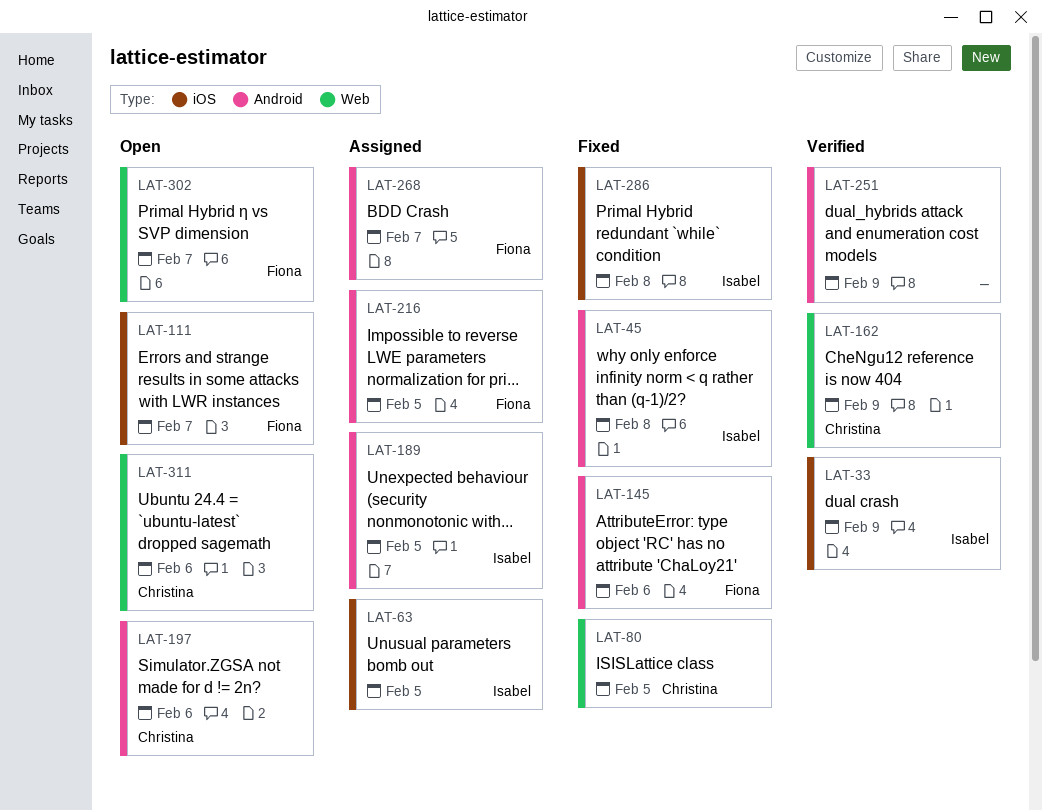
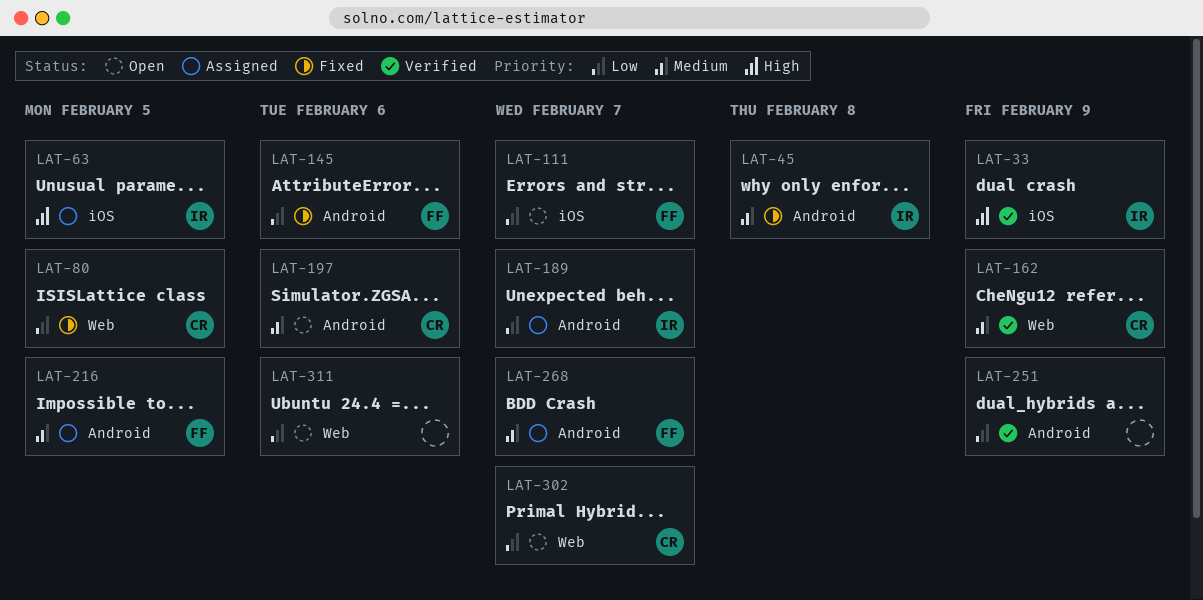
LAT-189, due: Feb 5 -> Feb 7
LAT-286: present -> none
LAT-302, owner: Fiona -> Christina
LAT-311, owner: Christina -> none

